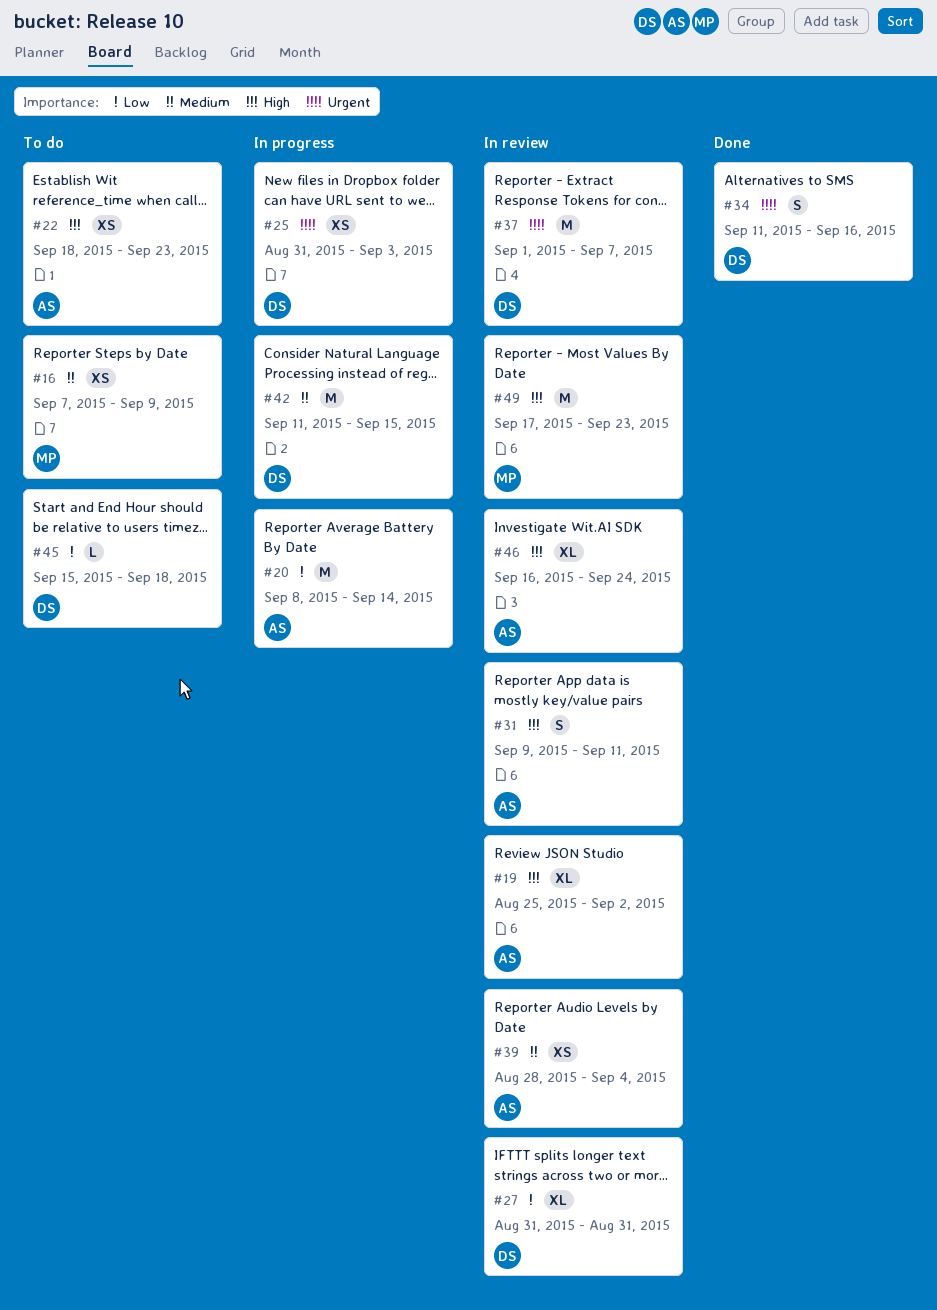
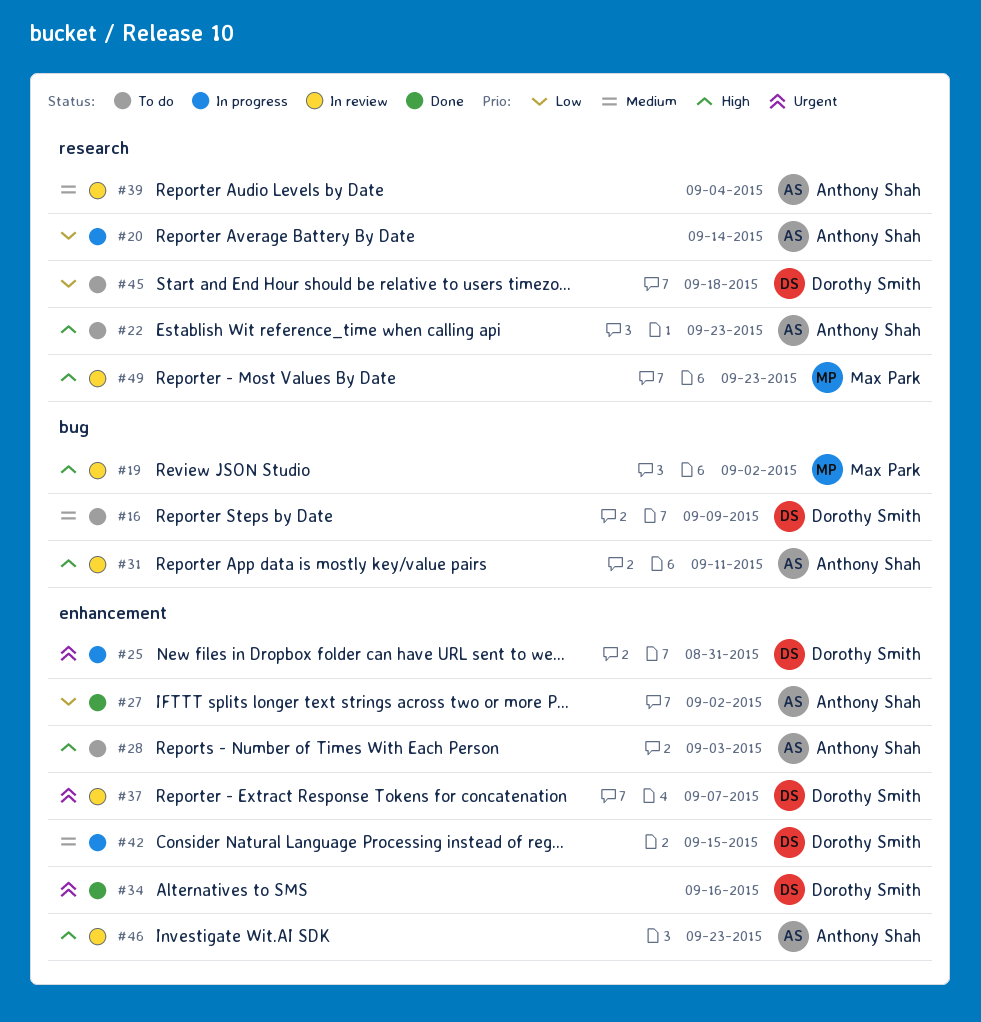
#16, owner: Max Park -> Dorothy Smith
#19, owner: Anthony Shah -> Max Park
#25, due: Sep 3 -> Aug 31
#27, status: In review -> Done
#27, owner: Dorothy Smith -> Anthony Shah
#27, due: Aug 31 -> Sep 2
#28: none -> present
#46, due: Sep 24 -> Sep 23

